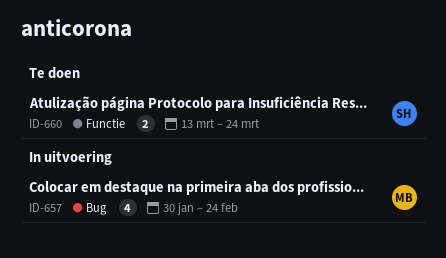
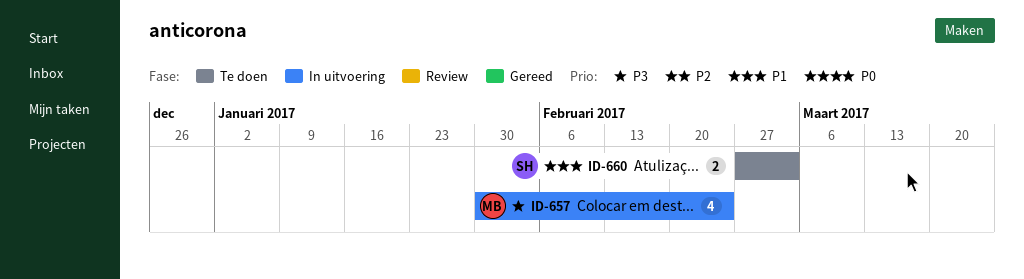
ID-660, start: Mar 13 -> Feb 27
ID-660, due: Mar 24 -> Mar 3

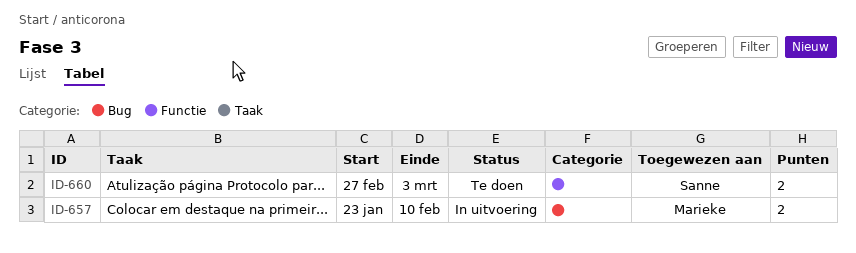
ID-657, estimate: 4 -> 2
ID-657, start: Jan 30 -> Jan 23
ID-657, due: Feb 24 -> Feb 10

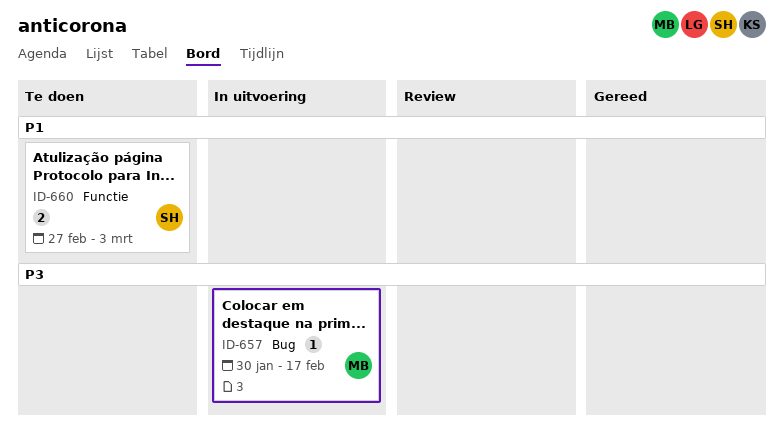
ID-657, estimate: 2 -> 1
ID-657, start: Jan 23 -> Jan 30
ID-657, due: Feb 10 -> Feb 17

